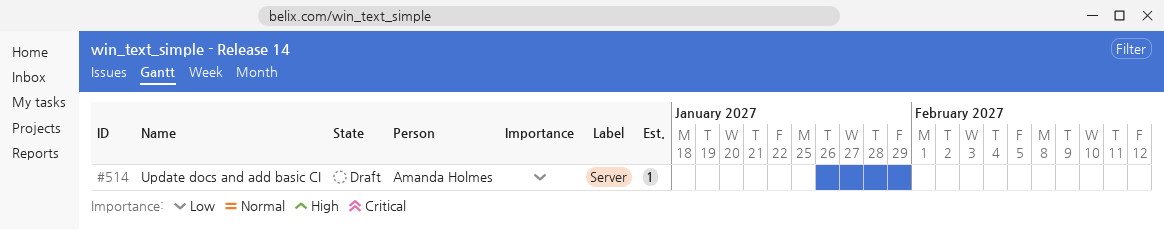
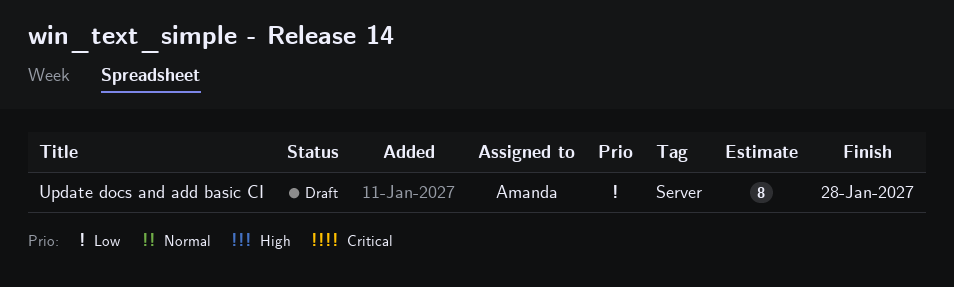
Update docs and add basic CI, estimate: 1 -> 8
Update docs and add basic CI, due: Jan 29 -> Jan 28

